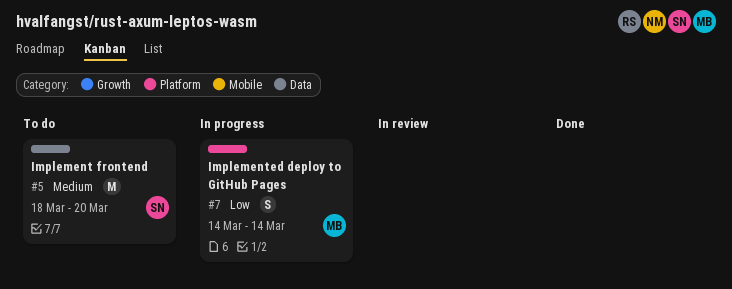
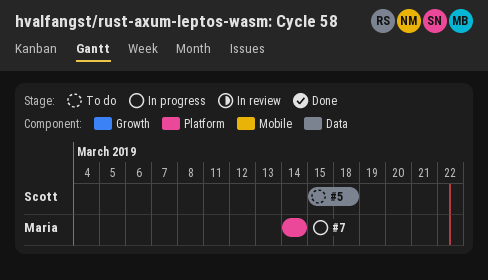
#5, start: Mar 18 -> Mar 15
#5, due: Mar 20 -> Mar 18

